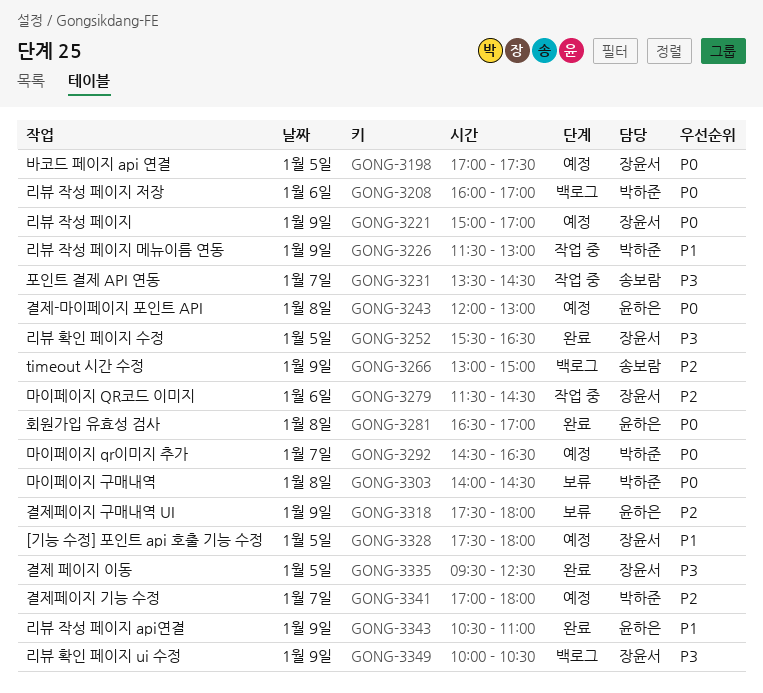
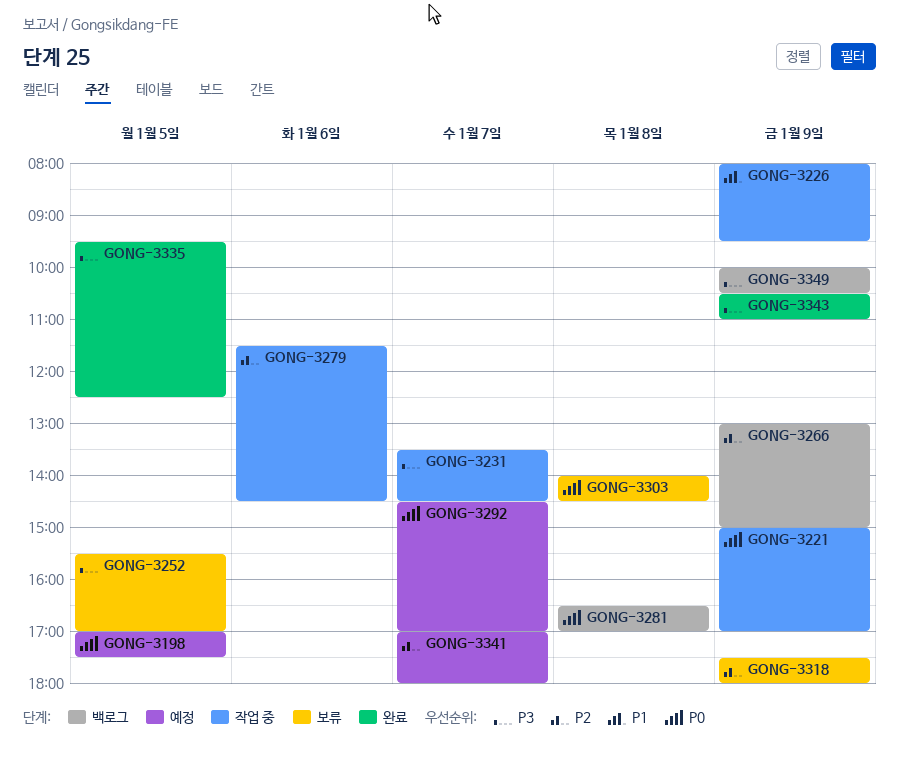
GONG-3208: present -> none
GONG-3221, status: 예정 -> 작업 중
GONG-3226, begins: 11:30 -> 08:00
GONG-3226, ends: 13:00 -> 09:30
GONG-3243: present -> none
GONG-3252, status: 완료 -> 보류
GONG-3252, ends: 16:30 -> 17:00
GONG-3281, status: 완료 -> 백로그
GONG-3292, ends: 16:30 -> 17:00
GONG-3328: present -> none
GONG-3343, priority: P1 -> P3

